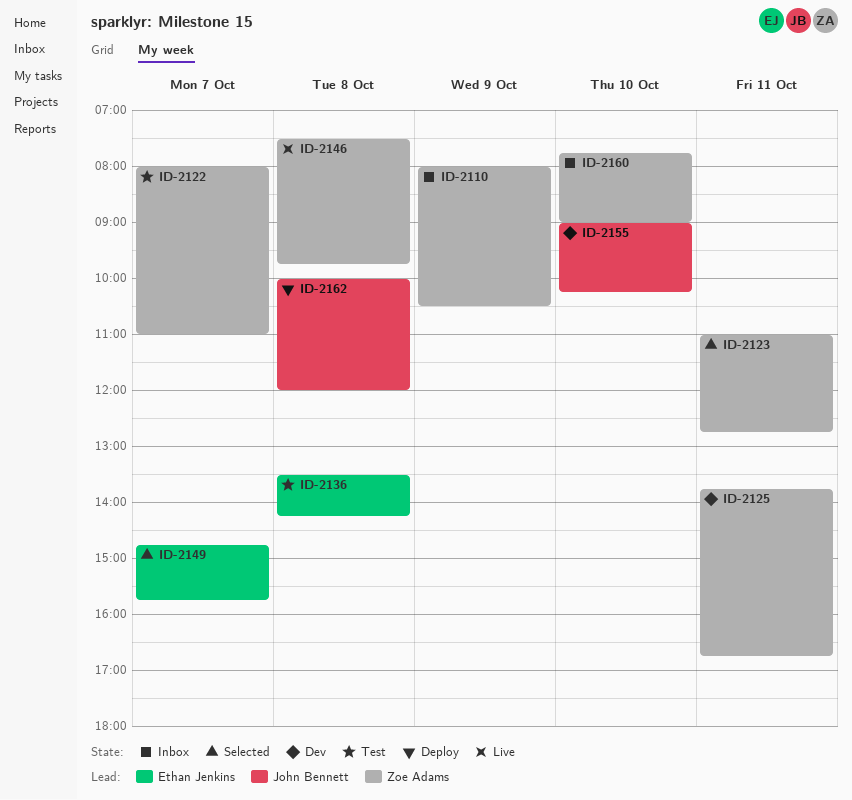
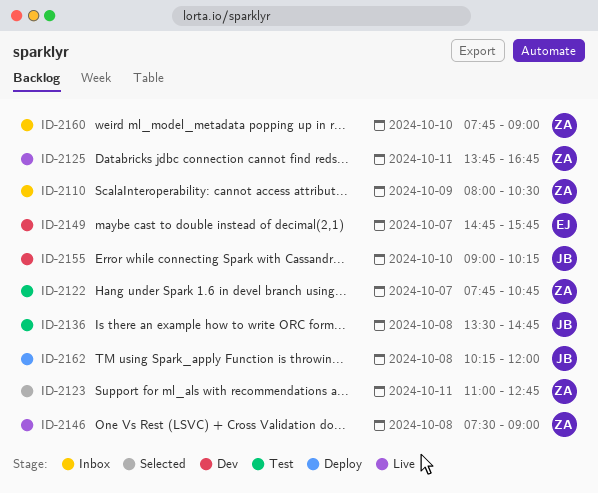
ID-2122, begins: 08:00 -> 07:45
ID-2122, ends: 11:00 -> 10:45
ID-2125, status: Dev -> Live
ID-2136, owner: Ethan Jenkins -> John Bennett
ID-2136, ends: 14:15 -> 14:45
ID-2146, ends: 09:45 -> 09:00
ID-2149, status: Selected -> Dev
ID-2162, begins: 10:00 -> 10:15

